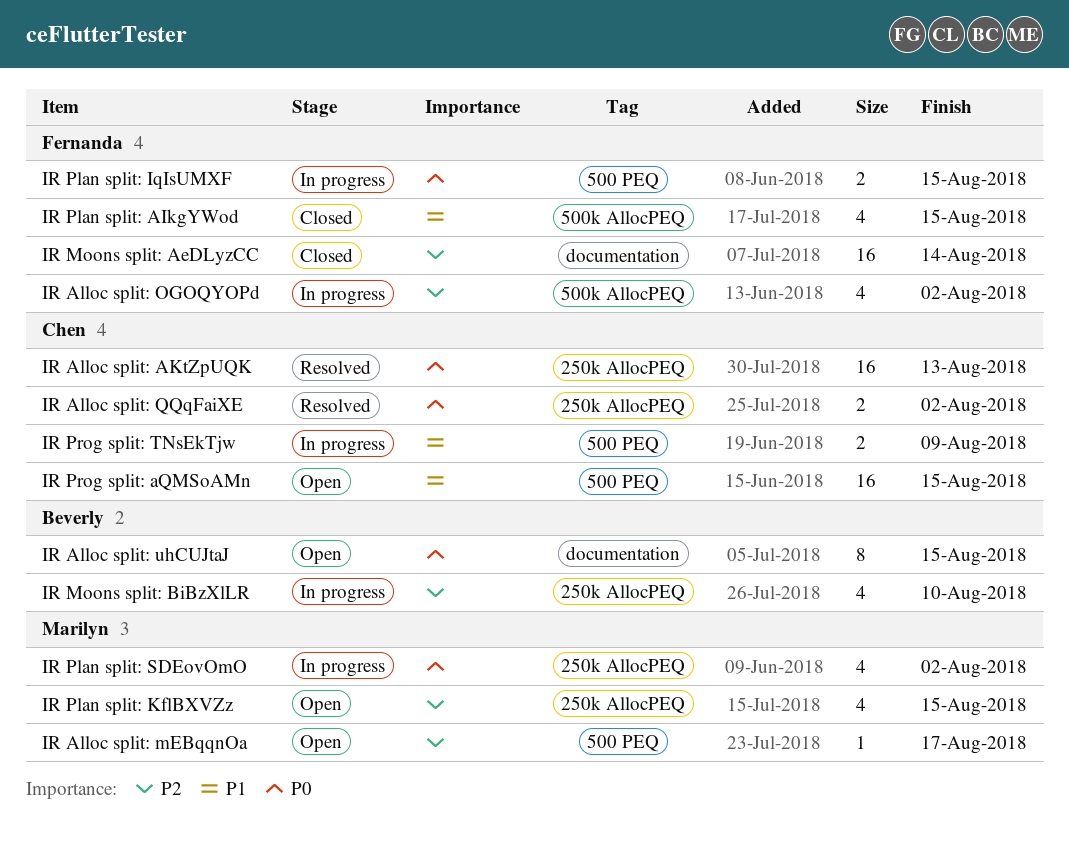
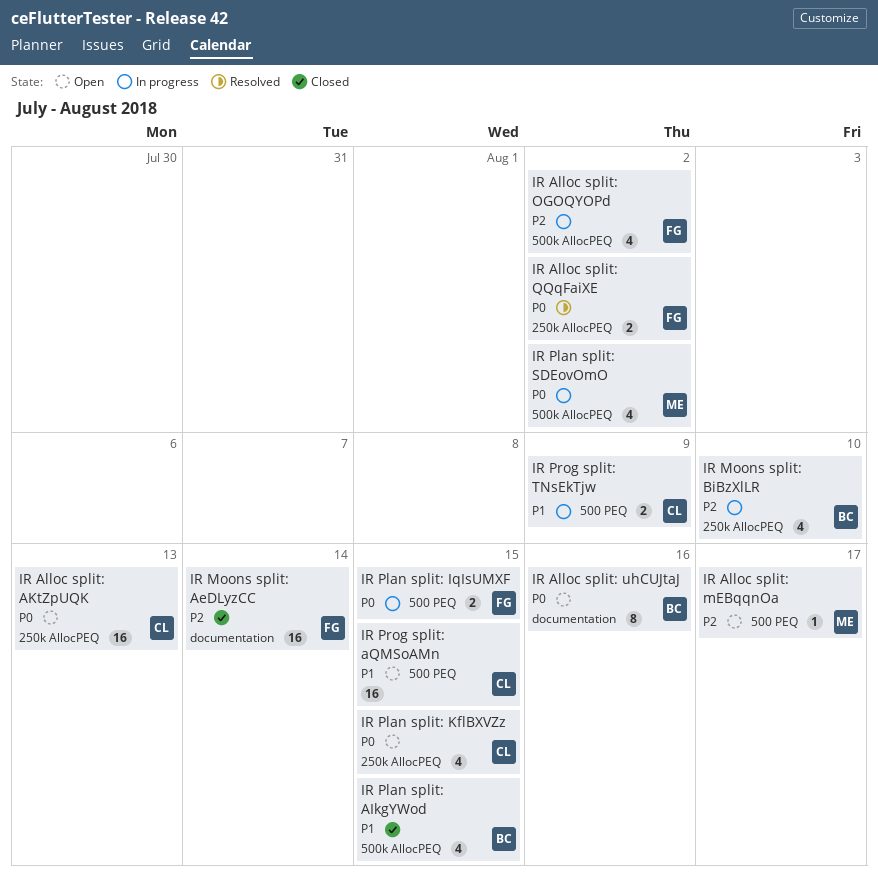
IR Alloc split: AKtZpUQK, status: Resolved -> Open
IR Alloc split: QQqFaiXE, owner: Chen -> Fernanda
IR Alloc split: uhCUJtaJ, due: Aug 15 -> Aug 16
IR Plan split: AIkgYWod, owner: Fernanda -> Beverly
IR Plan split: KflBXVZz, owner: Marilyn -> Chen
IR Plan split: KflBXVZz, priority: P2 -> P0
IR Plan split: SDEovOmO, label: 250k AllocPEQ -> 500k AllocPEQ

